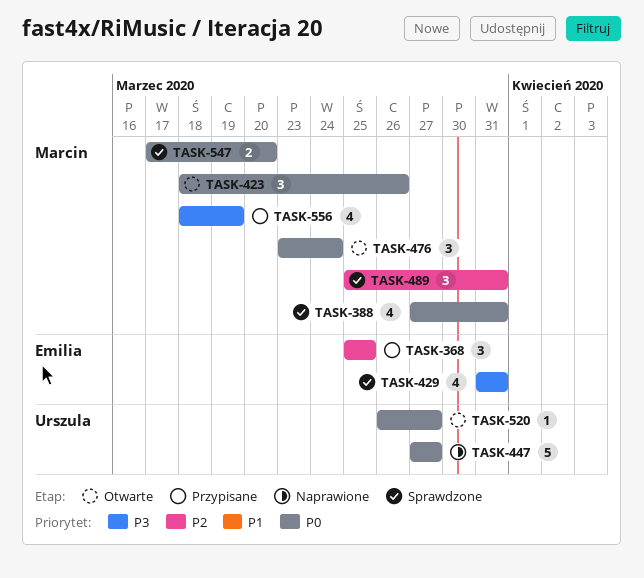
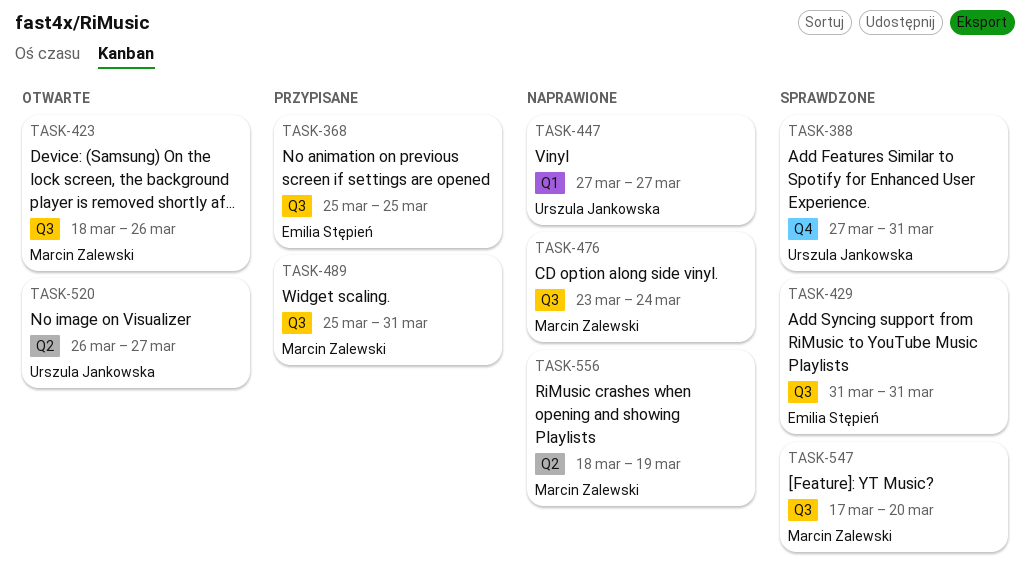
TASK-388, owner: Marcin Zalewski -> Urszula Jankowska
TASK-476, status: Otwarte -> Naprawione
TASK-489, status: Sprawdzone -> Przypisane
TASK-556, status: Przypisane -> Naprawione

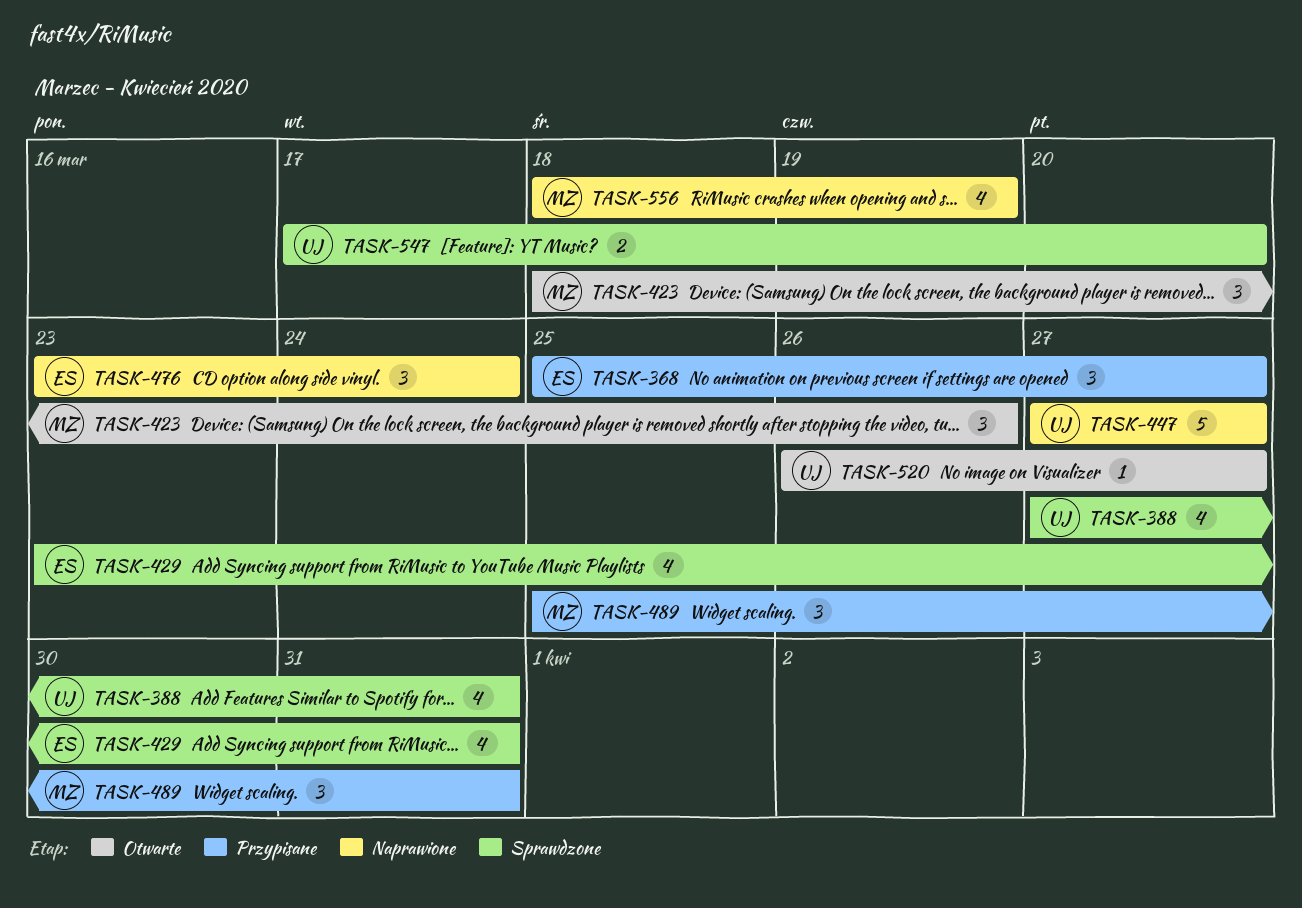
TASK-368, due: Mar 25 -> Mar 27
TASK-429, start: Mar 31 -> Mar 23
TASK-476, owner: Marcin Zalewski -> Emilia Stępień
TASK-547, owner: Marcin Zalewski -> Urszula Jankowska

